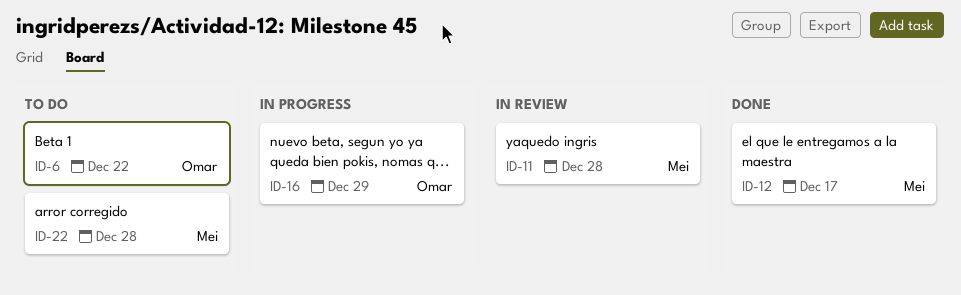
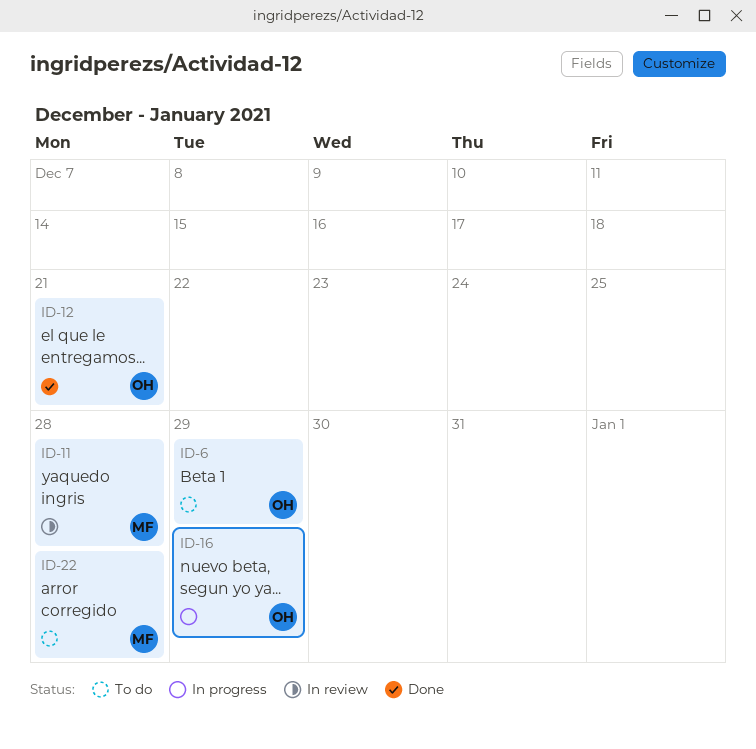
ID-6, due: Dec 22 -> Dec 29
ID-12, owner: Mei -> Omar
ID-12, due: Dec 17 -> Dec 21

